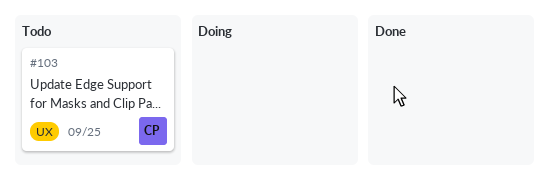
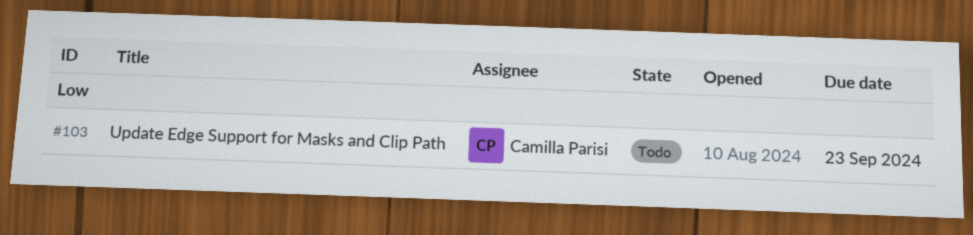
#103, due: Sep 25 -> Sep 23

